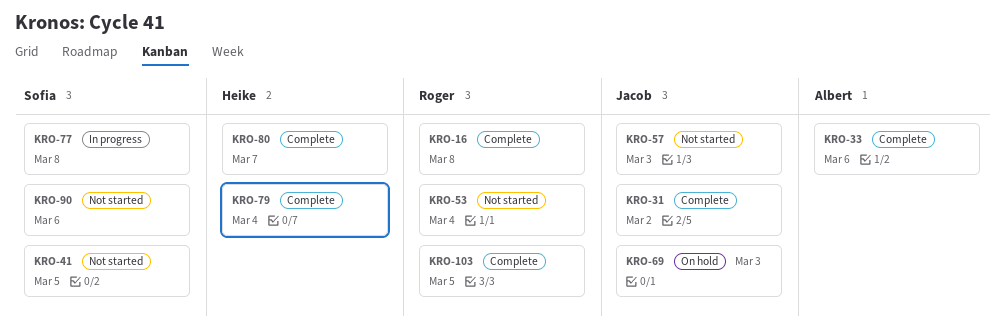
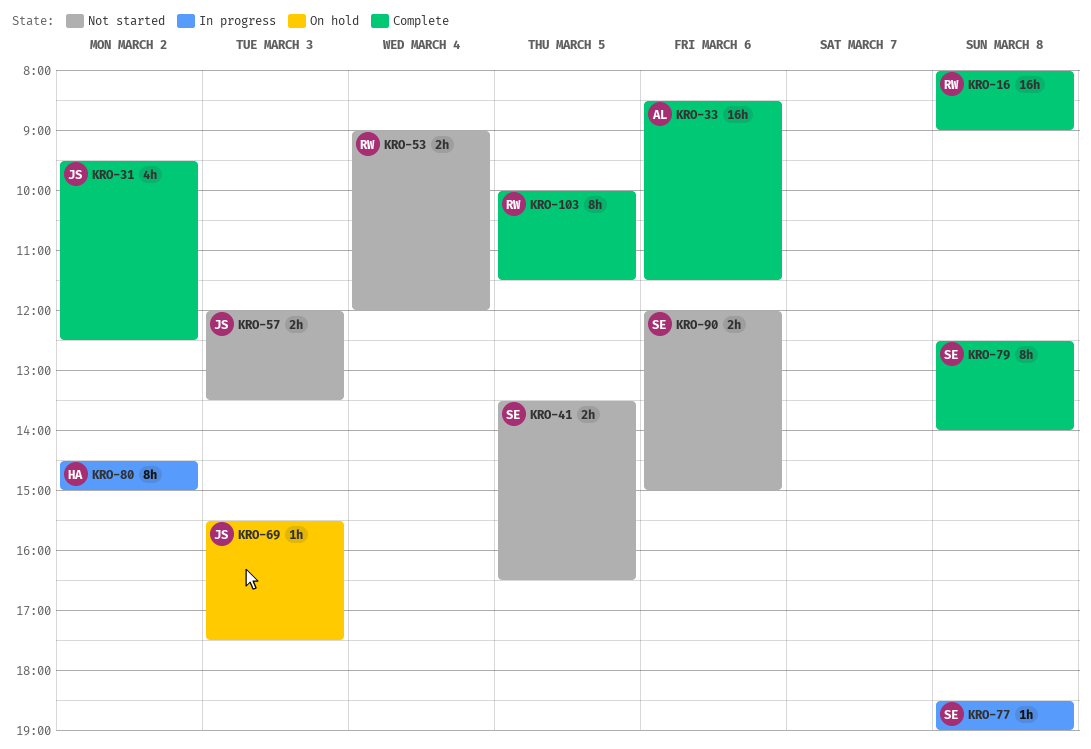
KRO-79, owner: Heike -> Sofia
KRO-79, day: Mar 4 -> Mar 8
KRO-80, status: Complete -> In progress
KRO-80, day: Mar 7 -> Mar 2

